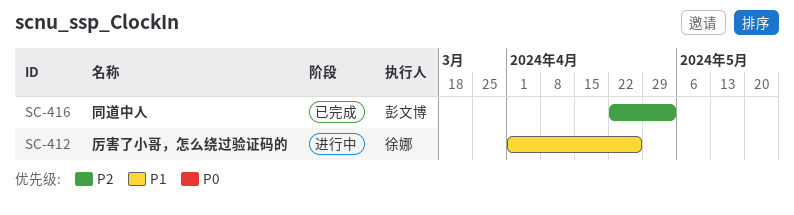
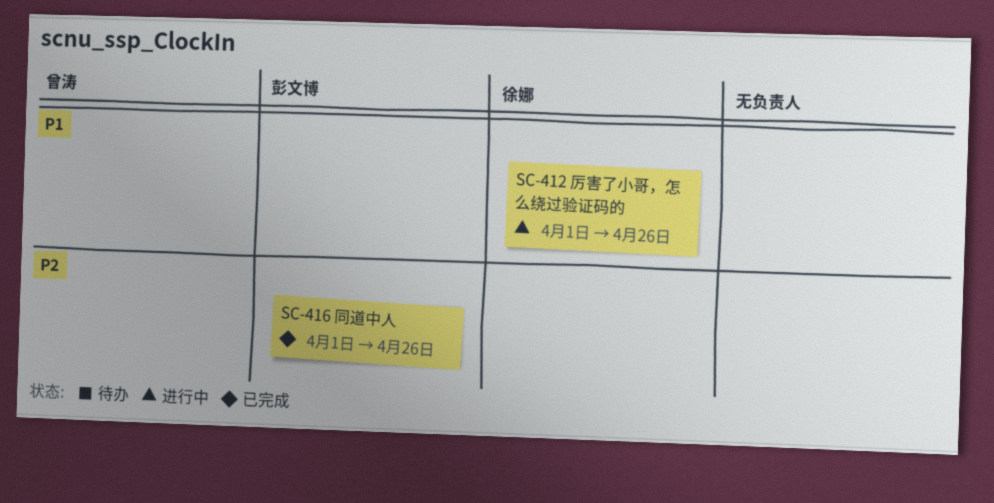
SC-416, start: Apr 22 -> Apr 1
SC-416, due: May 3 -> Apr 26

